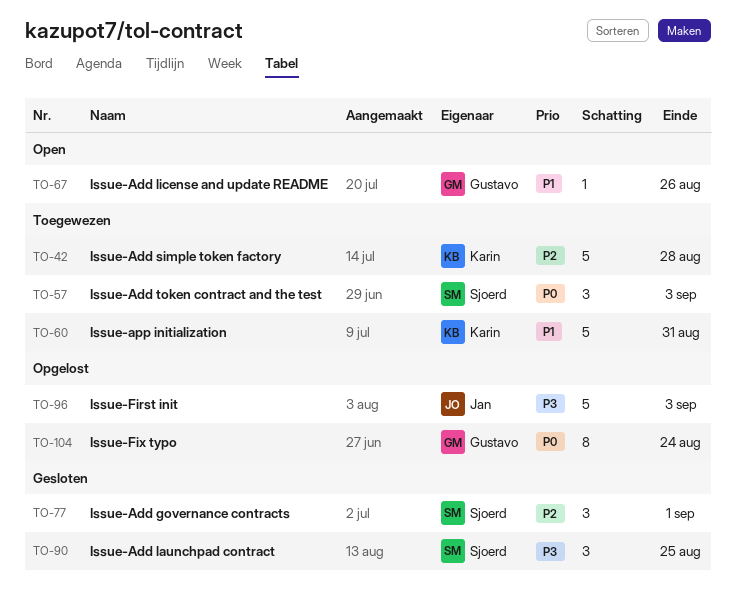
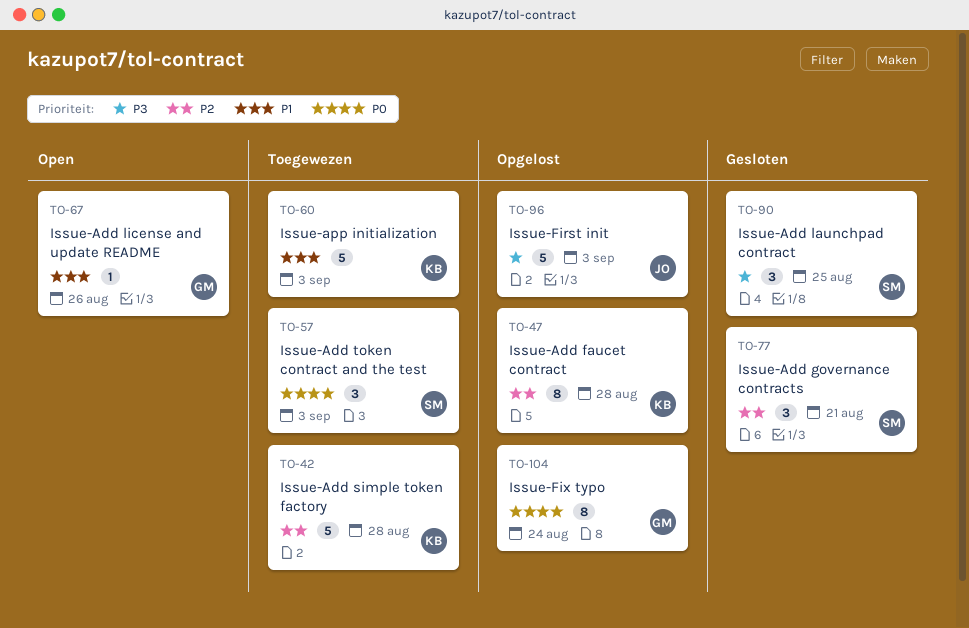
TO-47: none -> present
TO-60, due: Aug 31 -> Sep 3
TO-77, due: Sep 1 -> Aug 21

